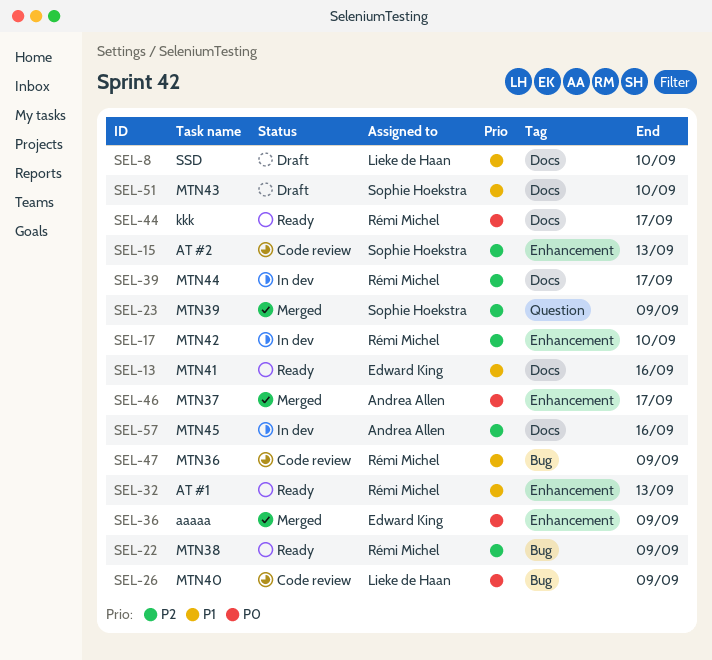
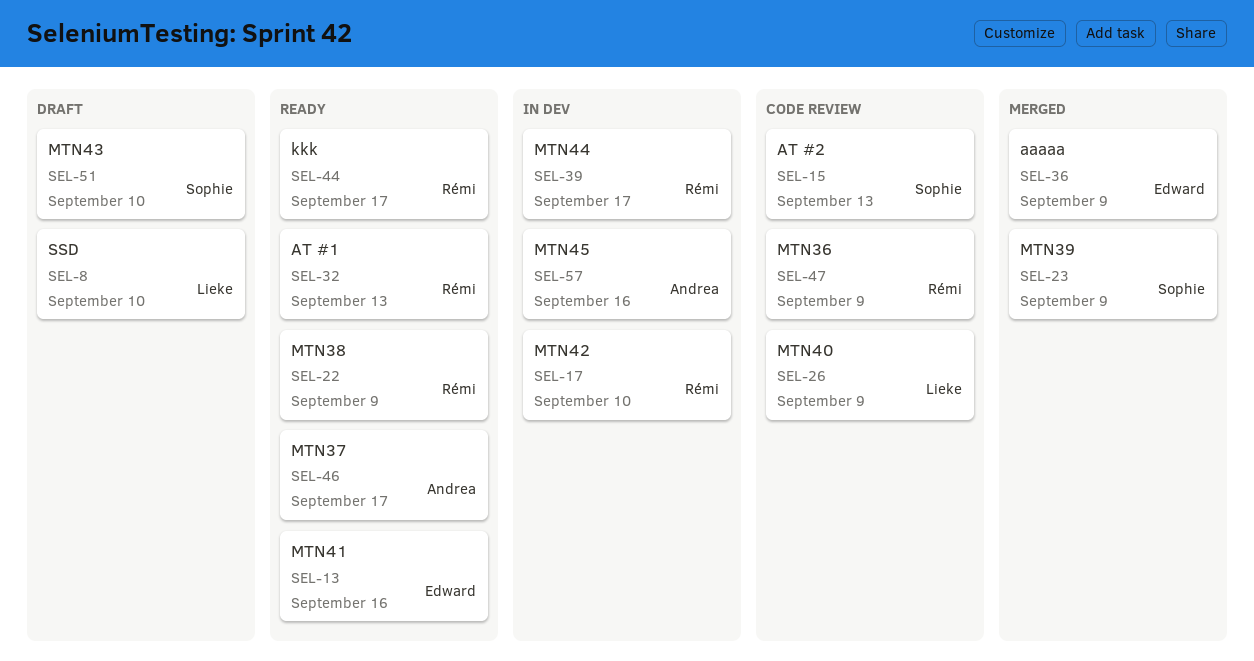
SEL-46, status: Merged -> Ready

